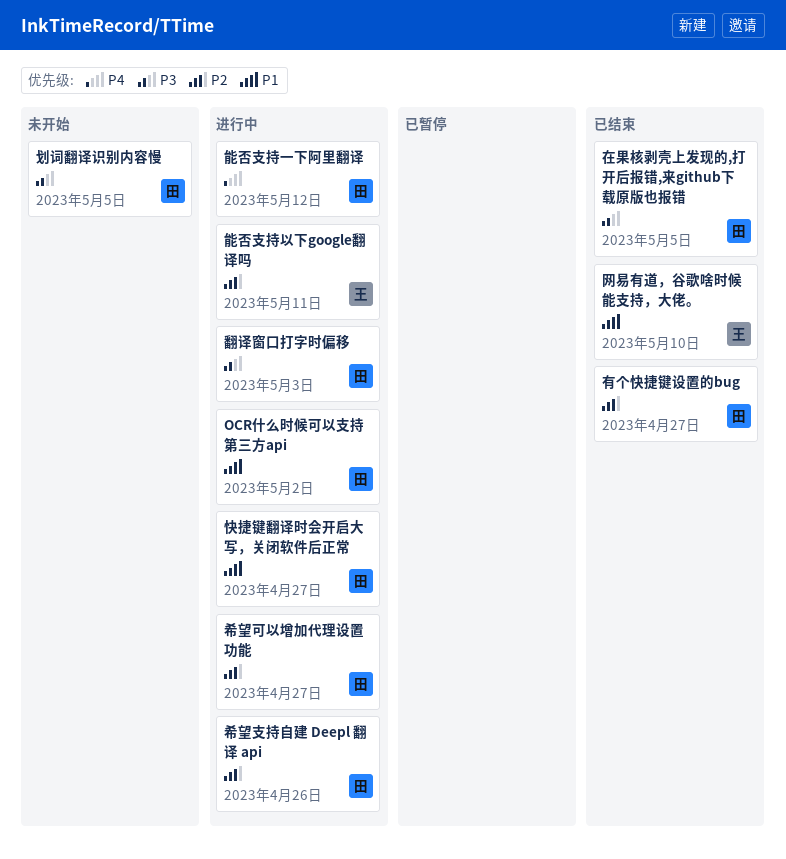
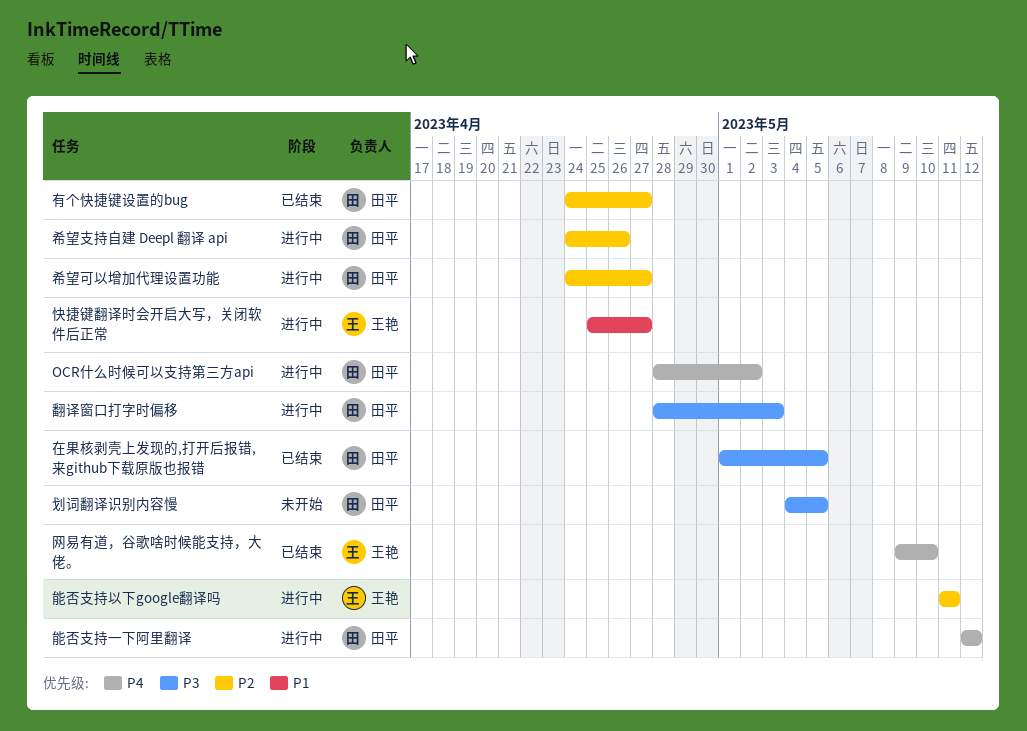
OCR什么时候可以支持第三方api, priority: P1 -> P4
快捷键翻译时会开启大写，关闭软件后正常, owner: 田平 -> 王艳
网易有道，谷歌啥时候能支持，大佬。, priority: P1 -> P4

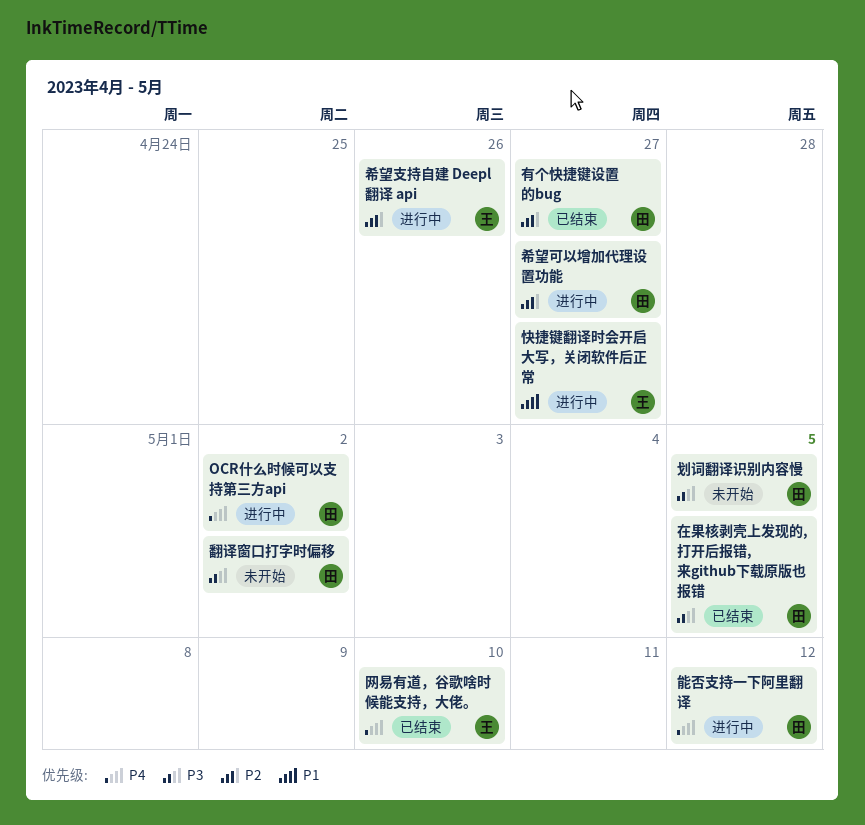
希望支持自建 Deepl 翻译 api, owner: 田平 -> 王艳
翻译窗口打字时偏移, status: 进行中 -> 未开始
翻译窗口打字时偏移, due: May 3 -> May 2
能否支持以下google翻译吗: present -> none

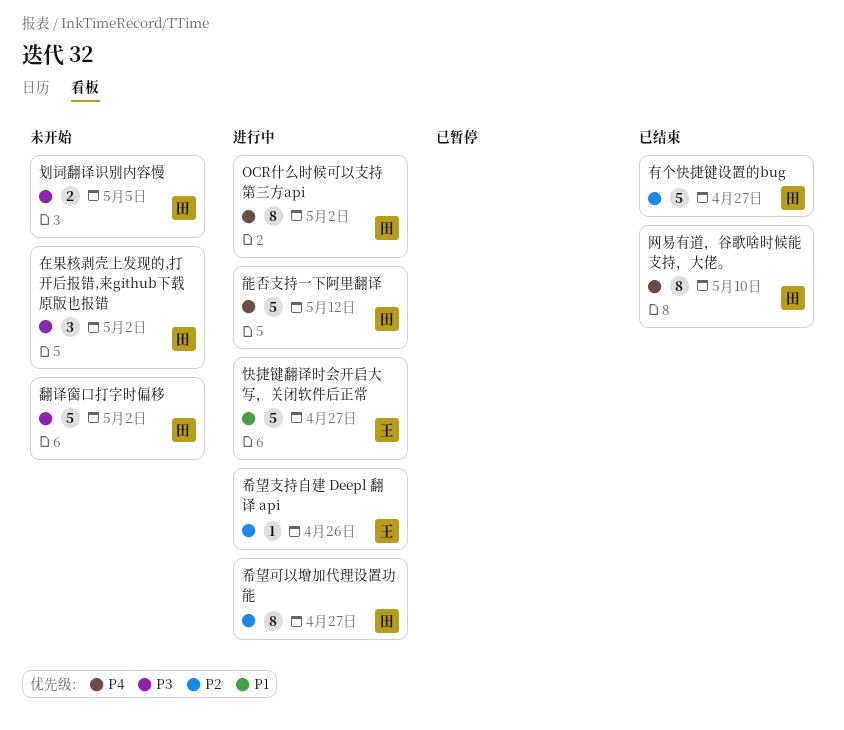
在果核剥壳上发现的,打开后报错,来github下载原版也报错, status: 已结束 -> 未开始
在果核剥壳上发现的,打开后报错,来github下载原版也报错, due: May 5 -> May 2
网易有道，谷歌啥时候能支持，大佬。, owner: 王 -> 田

